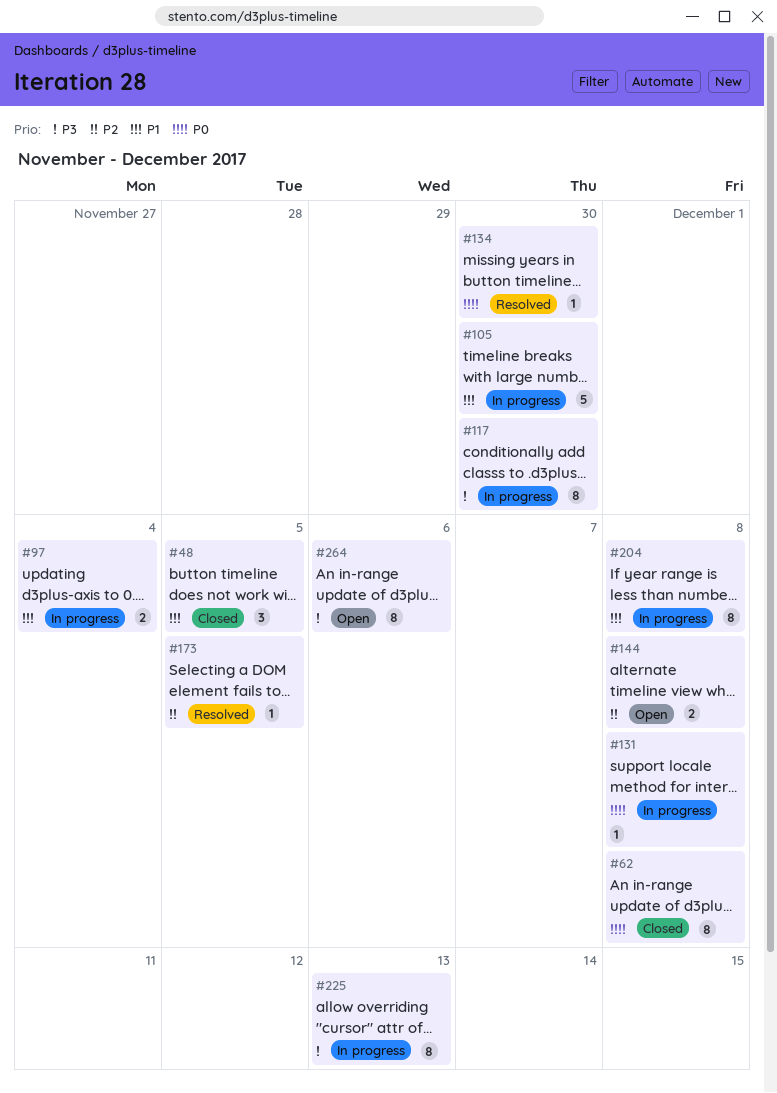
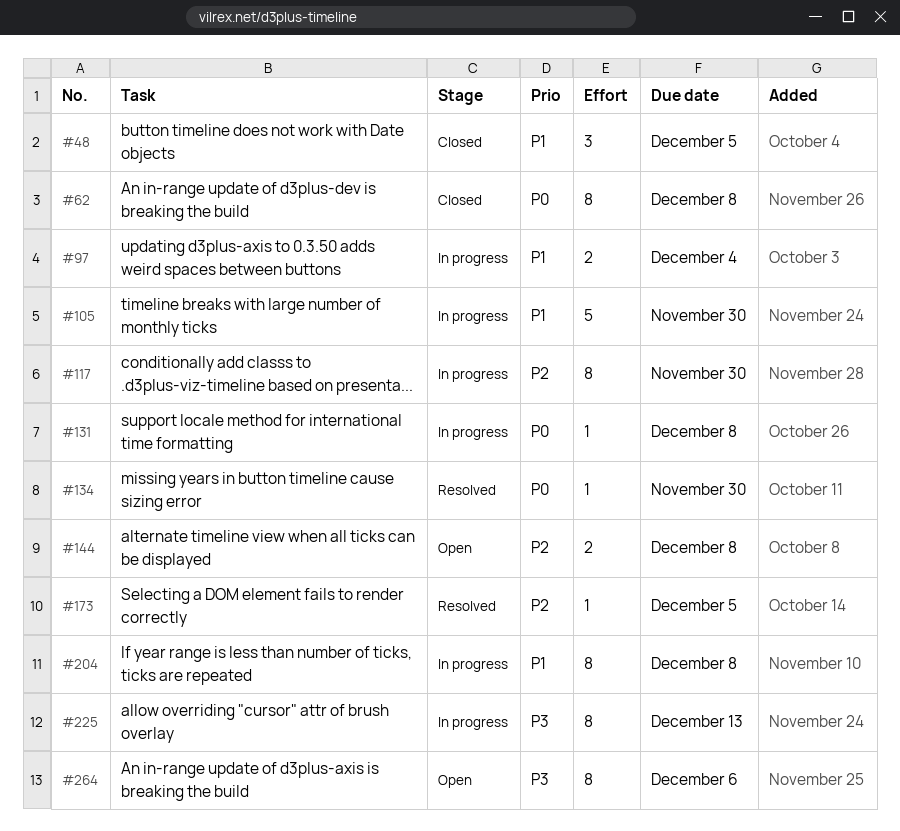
#117, priority: P3 -> P2

